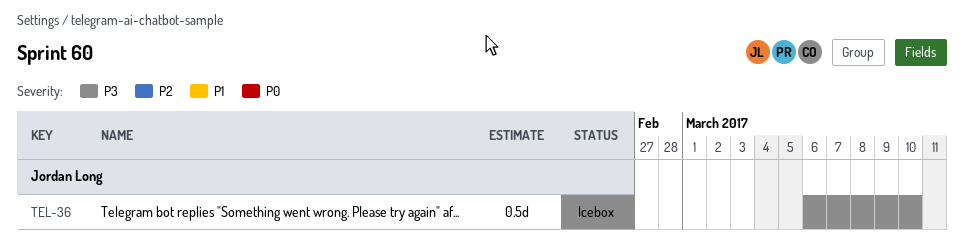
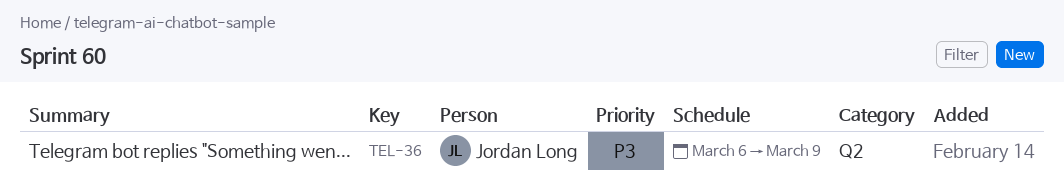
TEL-36, due: Mar 10 -> Mar 9

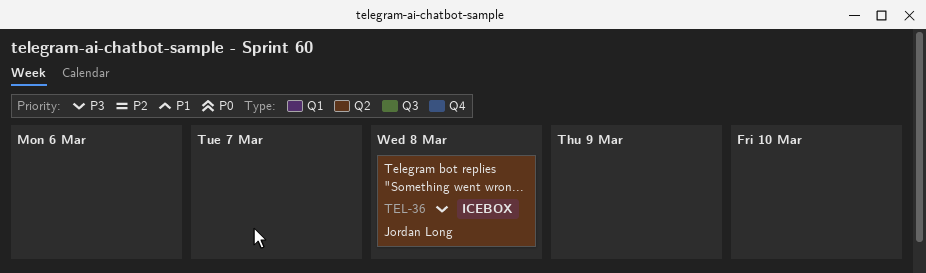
TEL-36, due: Mar 9 -> Mar 8

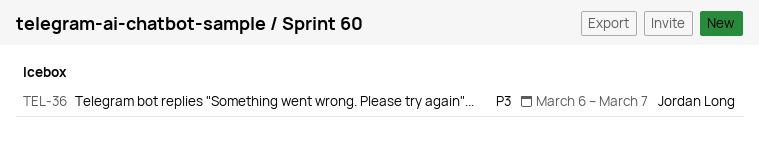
TEL-36, due: Mar 8 -> Mar 7

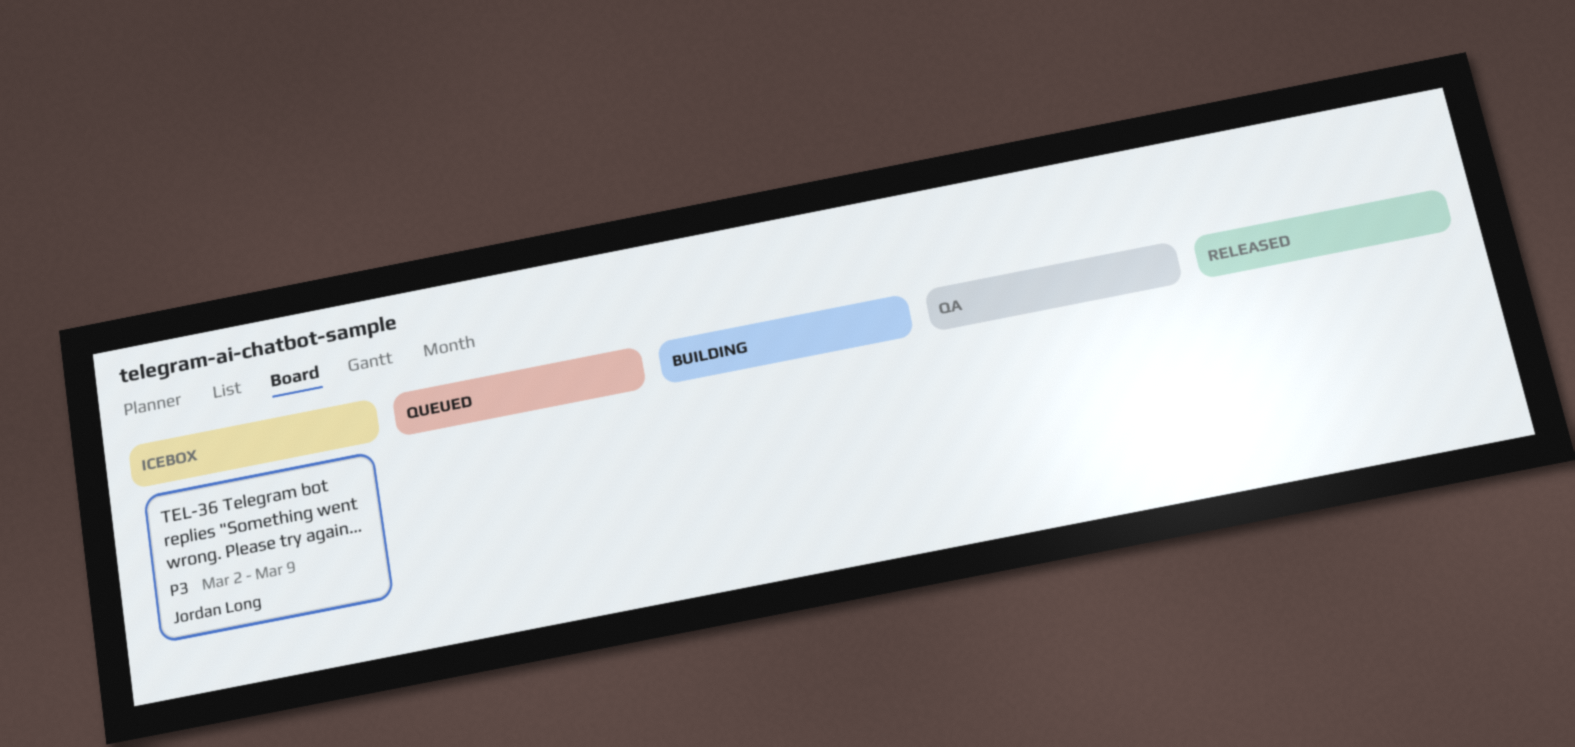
TEL-36, start: Mar 6 -> Mar 2
TEL-36, due: Mar 7 -> Mar 9

